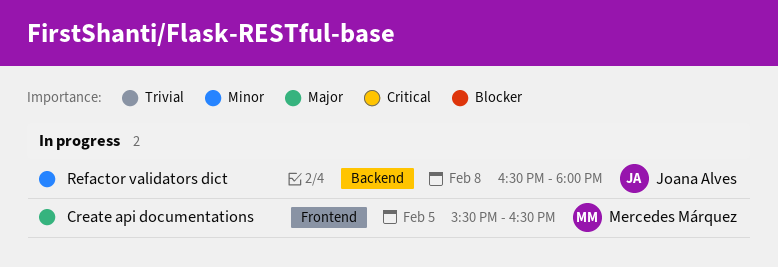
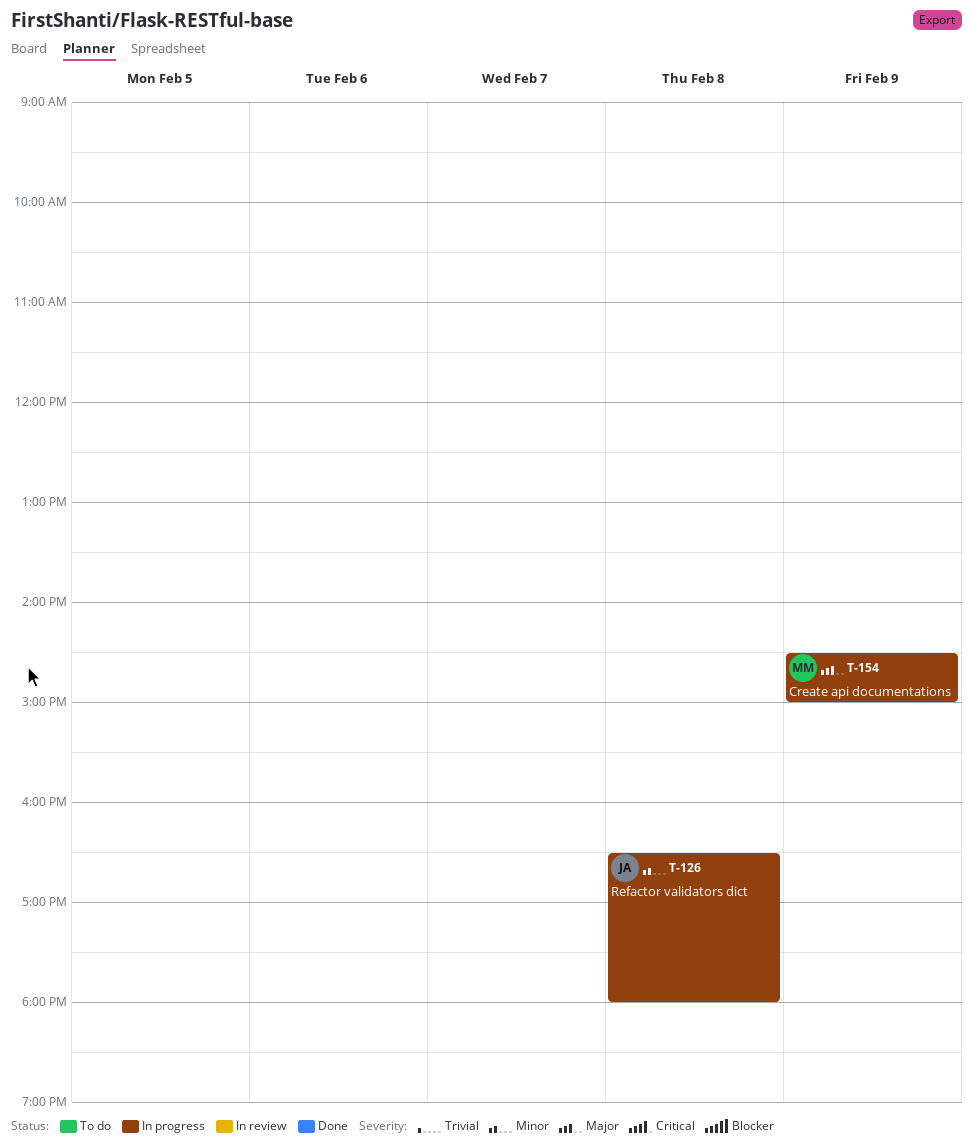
Create api documentations, day: Feb 5 -> Feb 9
Create api documentations, begins: 15:30 -> 14:30
Create api documentations, ends: 16:30 -> 15:00

